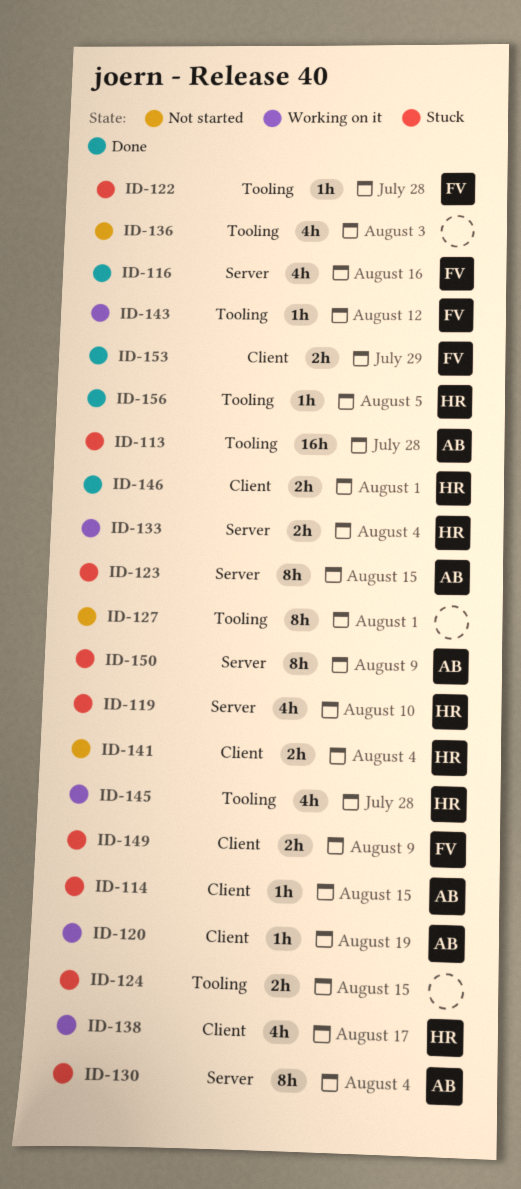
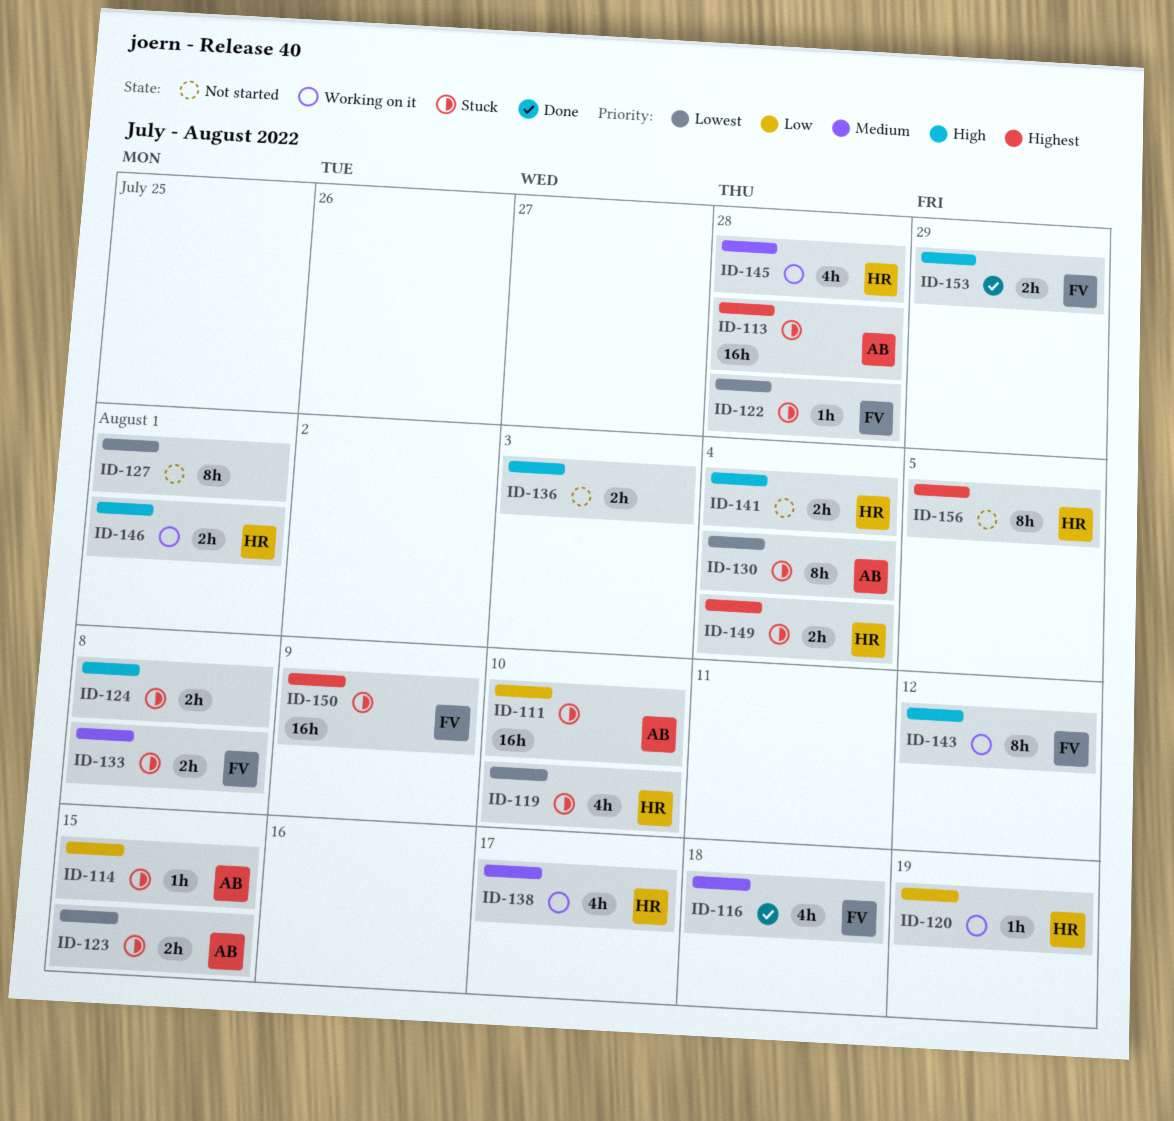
ID-111: none -> present
ID-116, due: Aug 16 -> Aug 18
ID-120, owner: AB -> HR
ID-123, estimate: 8h -> 2h
ID-124, due: Aug 15 -> Aug 8
ID-133, status: Working on it -> Stuck
ID-133, owner: HR -> FV
ID-133, due: Aug 4 -> Aug 8
ID-136, estimate: 4h -> 2h
ID-143, estimate: 1h -> 8h
ID-146, status: Done -> Working on it
ID-149, owner: FV -> HR
ID-149, due: Aug 9 -> Aug 4
ID-150, owner: AB -> FV
ID-150, estimate: 8h -> 16h
ID-156, status: Done -> Not started
ID-156, estimate: 1h -> 8h

